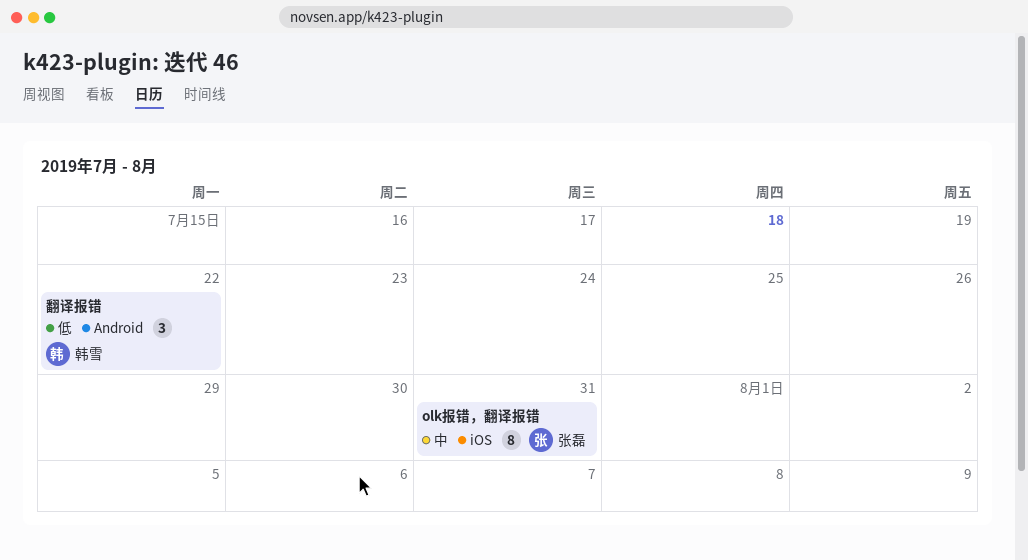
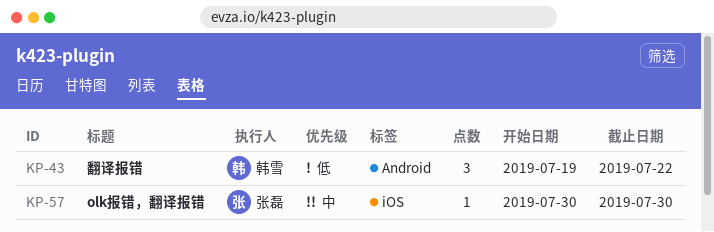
olk报错，翻译报错, estimate: 8 -> 1
olk报错，翻译报错, due: Jul 31 -> Jul 30

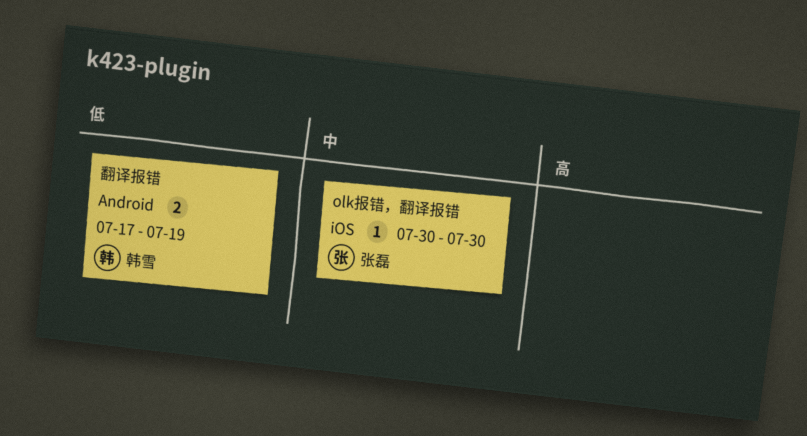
翻译报错, estimate: 3 -> 2
翻译报错, start: Jul 19 -> Jul 17
翻译报错, due: Jul 22 -> Jul 19

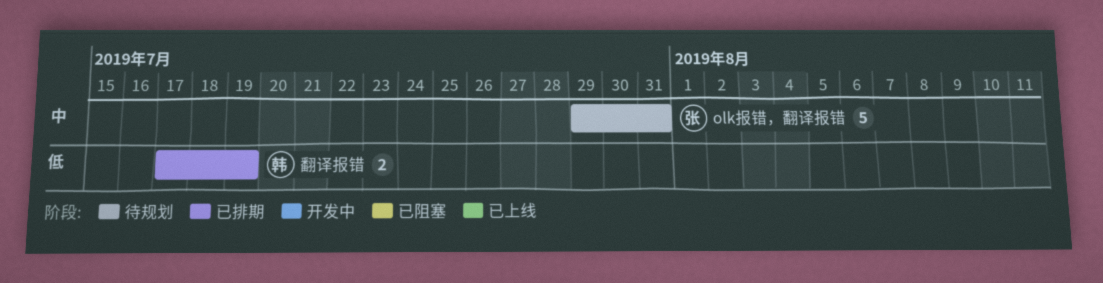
olk报错，翻译报错, estimate: 1 -> 5
olk报错，翻译报错, start: Jul 30 -> Jul 29
olk报错，翻译报错, due: Jul 30 -> Jul 31

